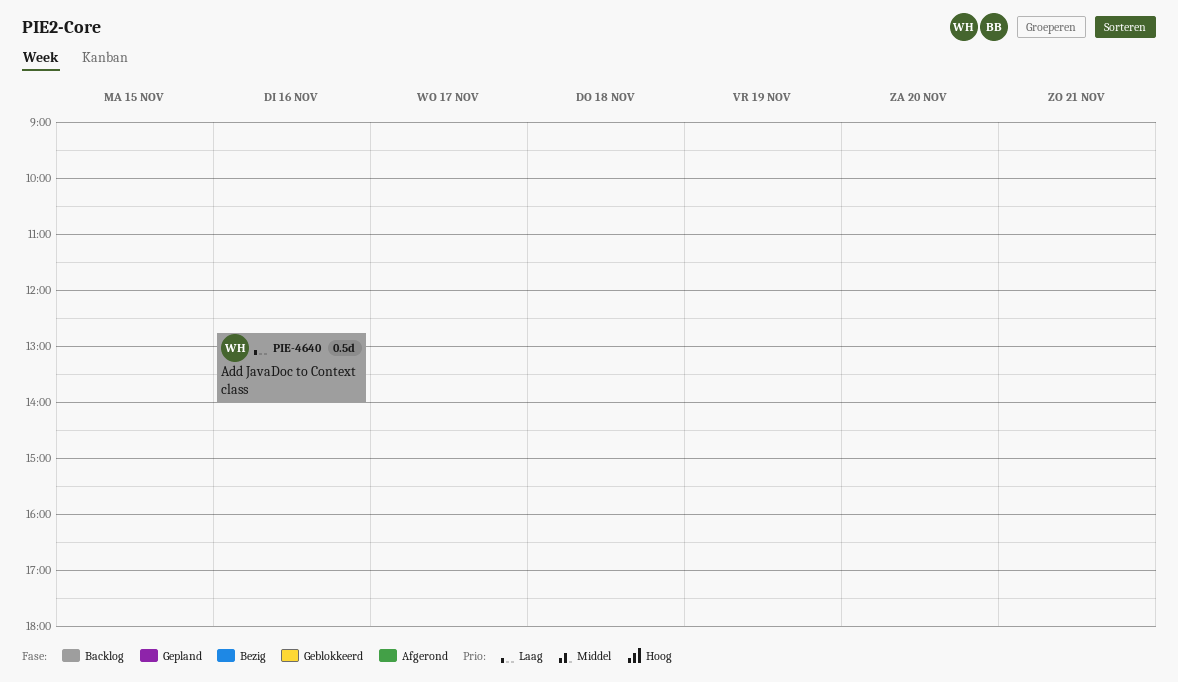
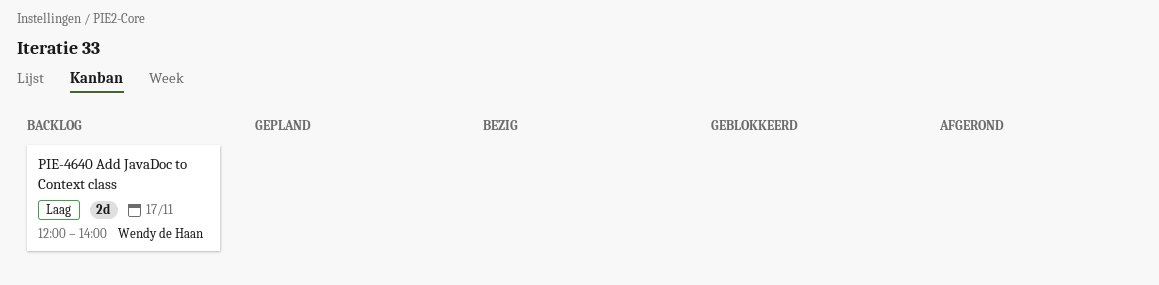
PIE-4640, estimate: 0.5d -> 2d
PIE-4640, day: Nov 16 -> Nov 17
PIE-4640, begins: 12:45 -> 12:00

